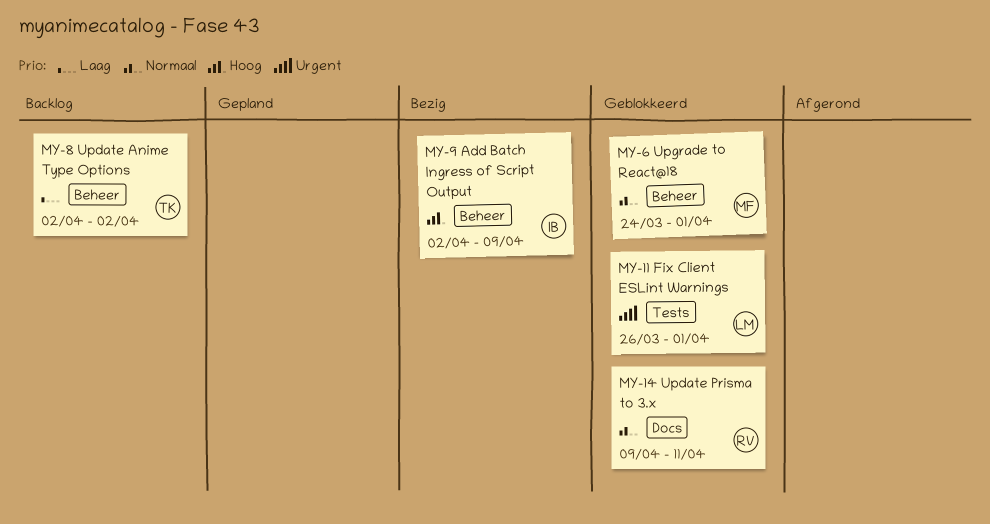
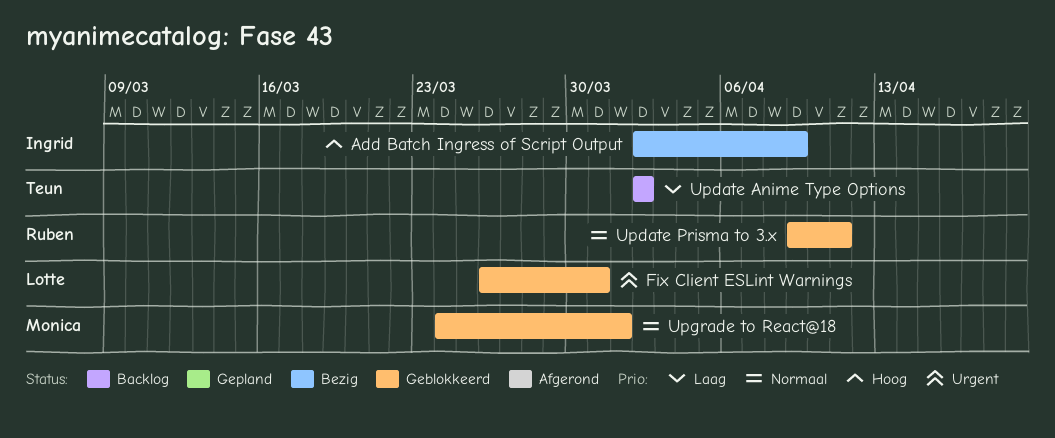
Fix Client ESLint Warnings, due: Apr 1 -> Mar 31

